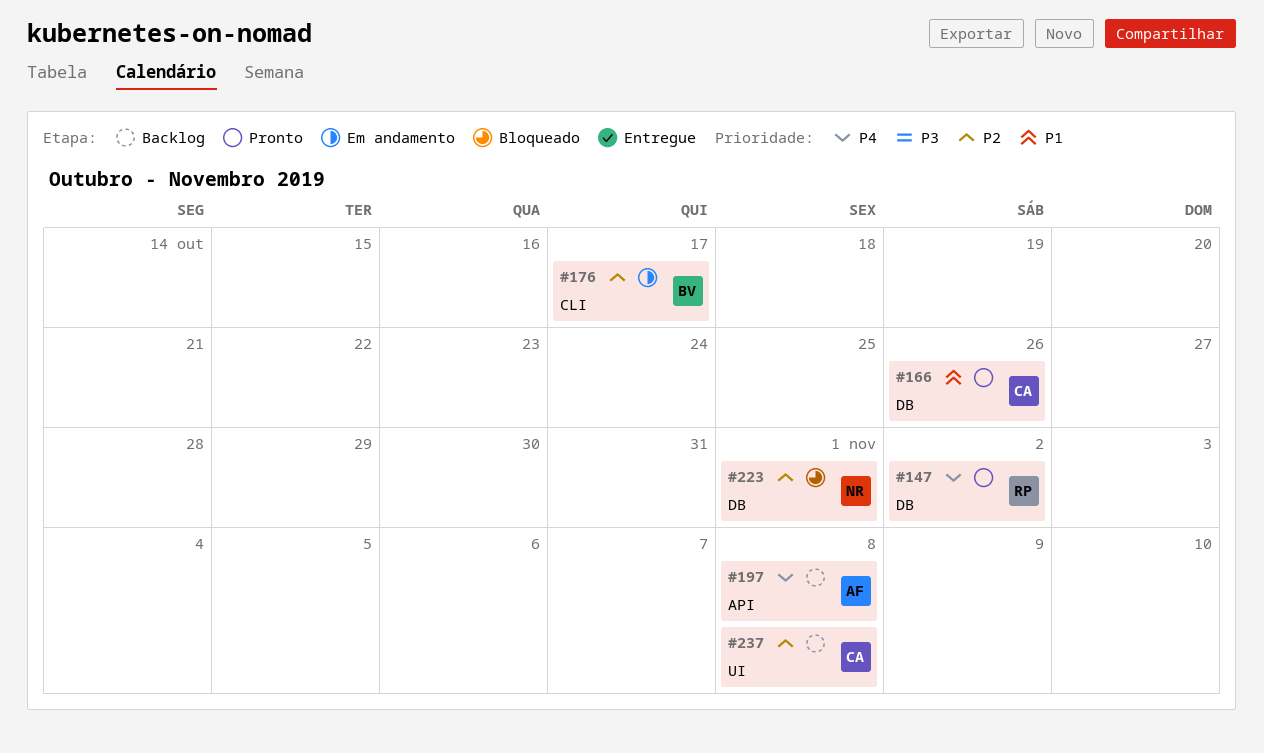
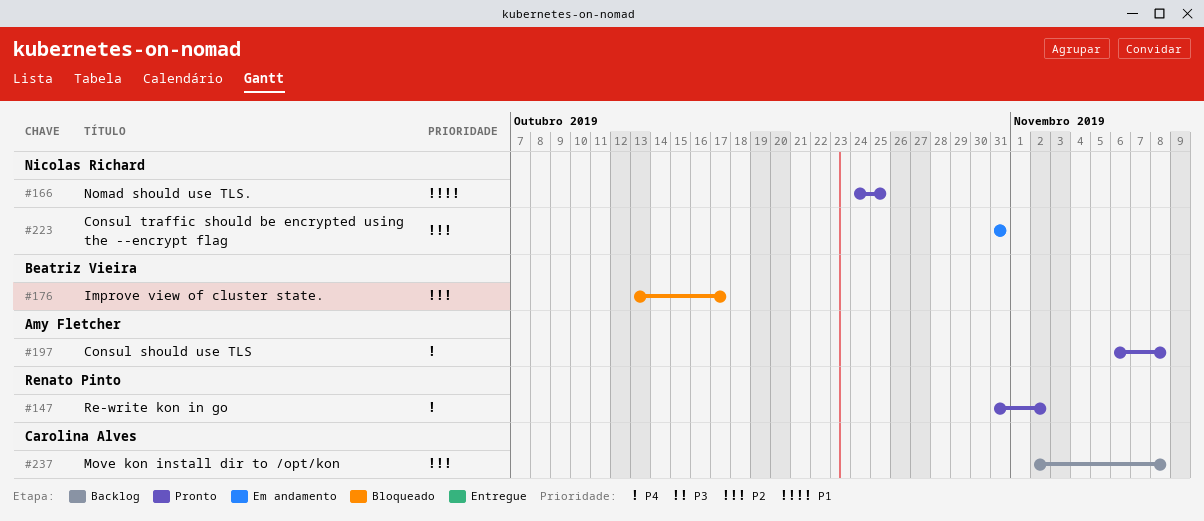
#166, owner: Carolina Alves -> Nicolas Richard
#166, due: Oct 26 -> Oct 25
#176, status: Em andamento -> Bloqueado
#197, status: Backlog -> Pronto
#223, status: Bloqueado -> Em andamento
#223, due: Nov 1 -> Oct 31

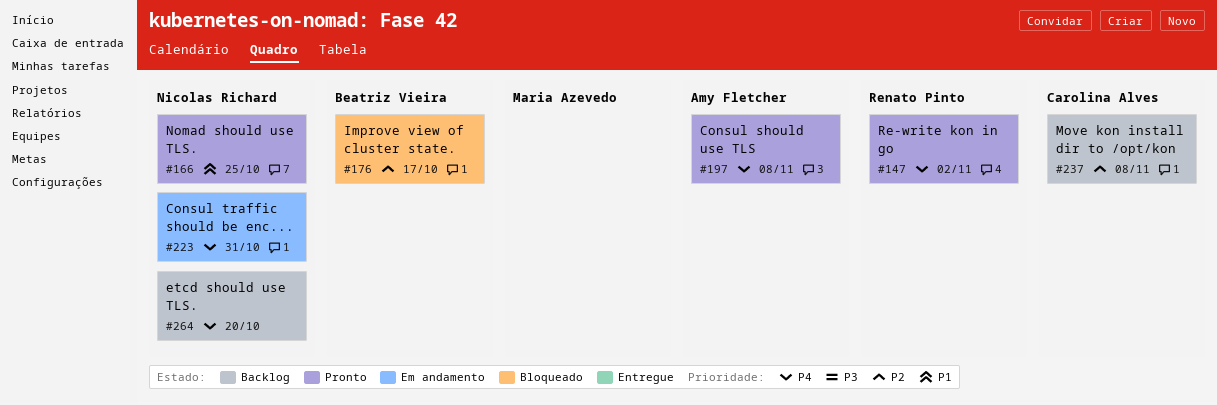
#223, priority: P2 -> P4
#264: none -> present

